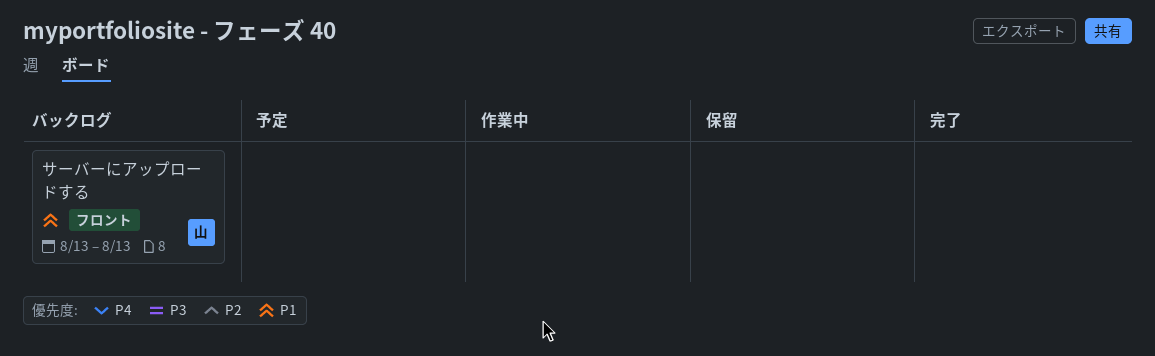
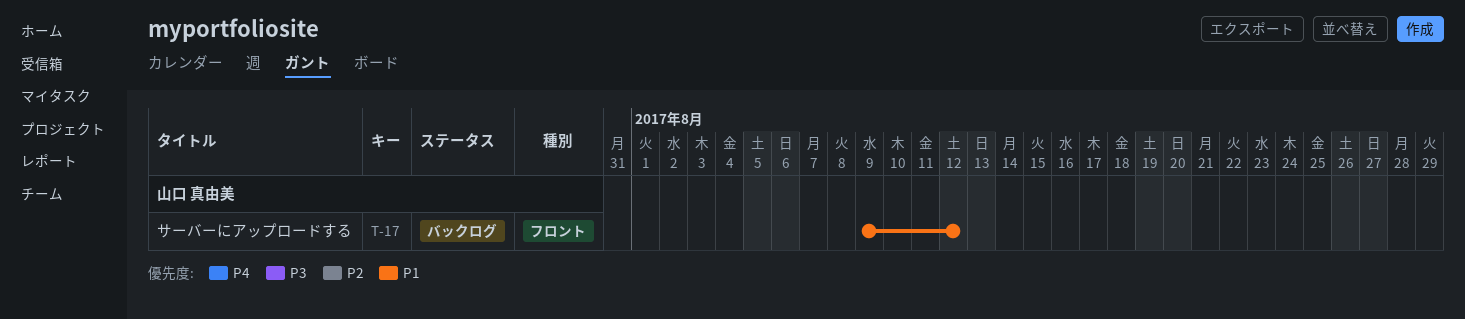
サーバーにアップロードする, start: Aug 13 -> Aug 9
サーバーにアップロードする, due: Aug 13 -> Aug 12

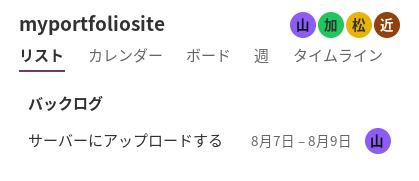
サーバーにアップロードする, start: Aug 9 -> Aug 7
サーバーにアップロードする, due: Aug 12 -> Aug 9

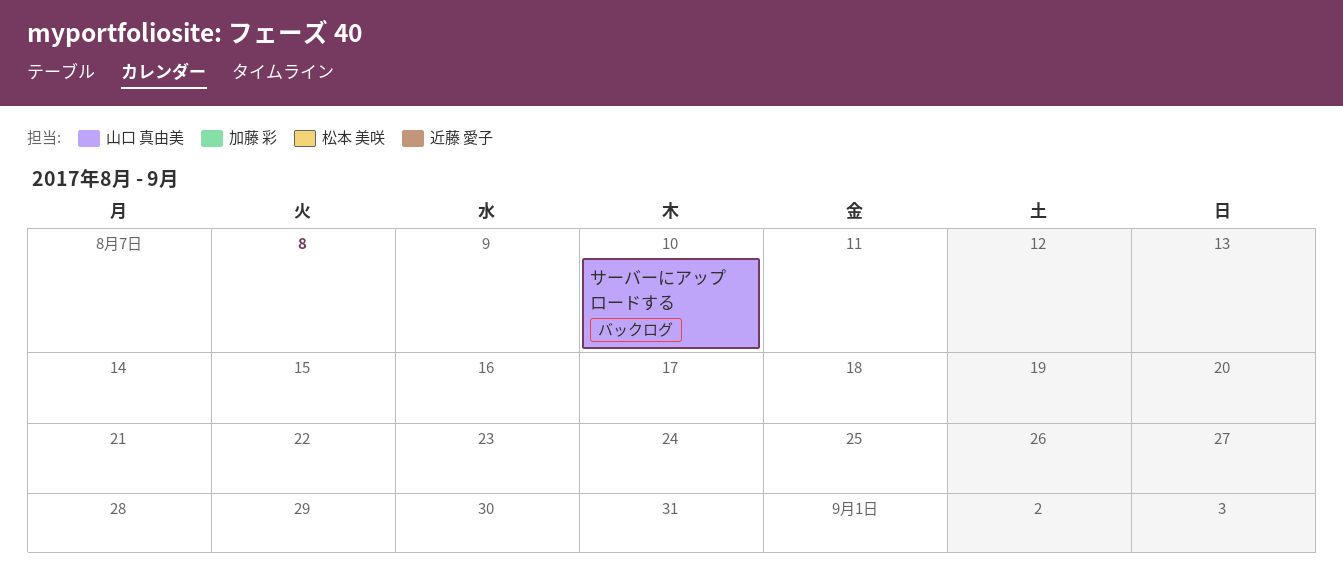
サーバーにアップロードする, due: Aug 9 -> Aug 10

